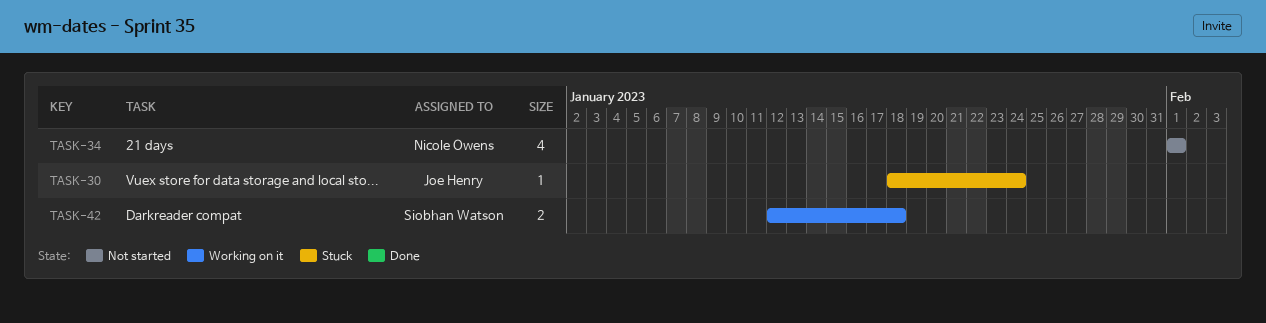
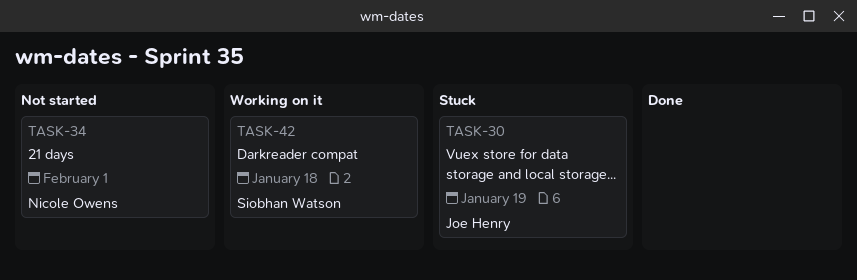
TASK-30, due: Jan 24 -> Jan 19

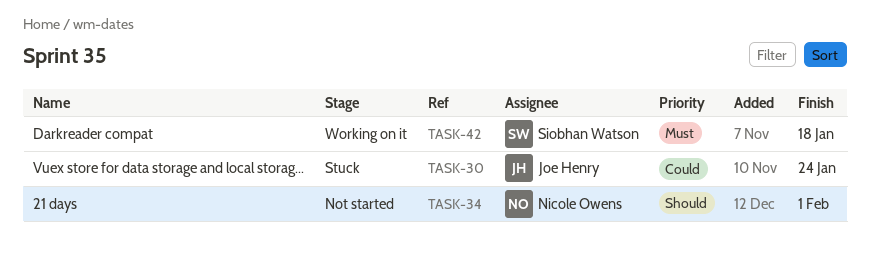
TASK-30, due: Jan 19 -> Jan 24

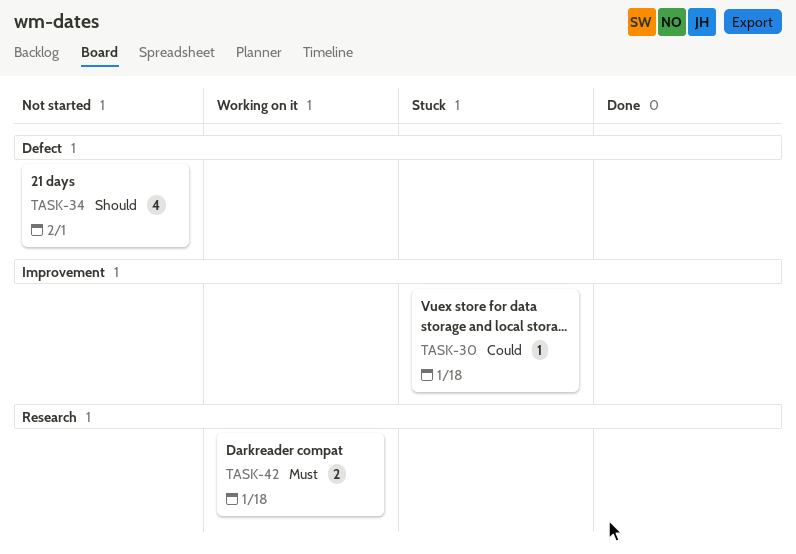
TASK-30, due: Jan 24 -> Jan 18

